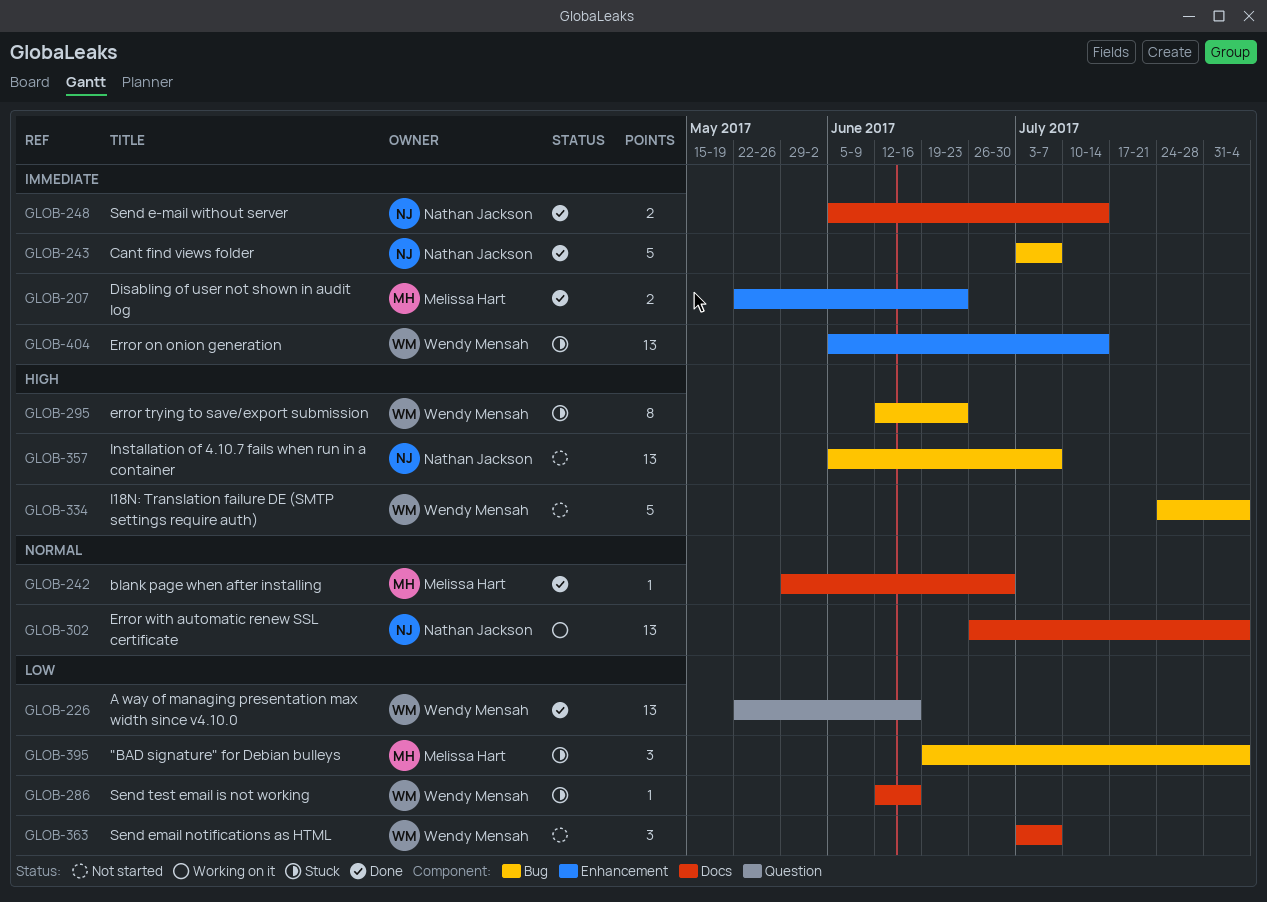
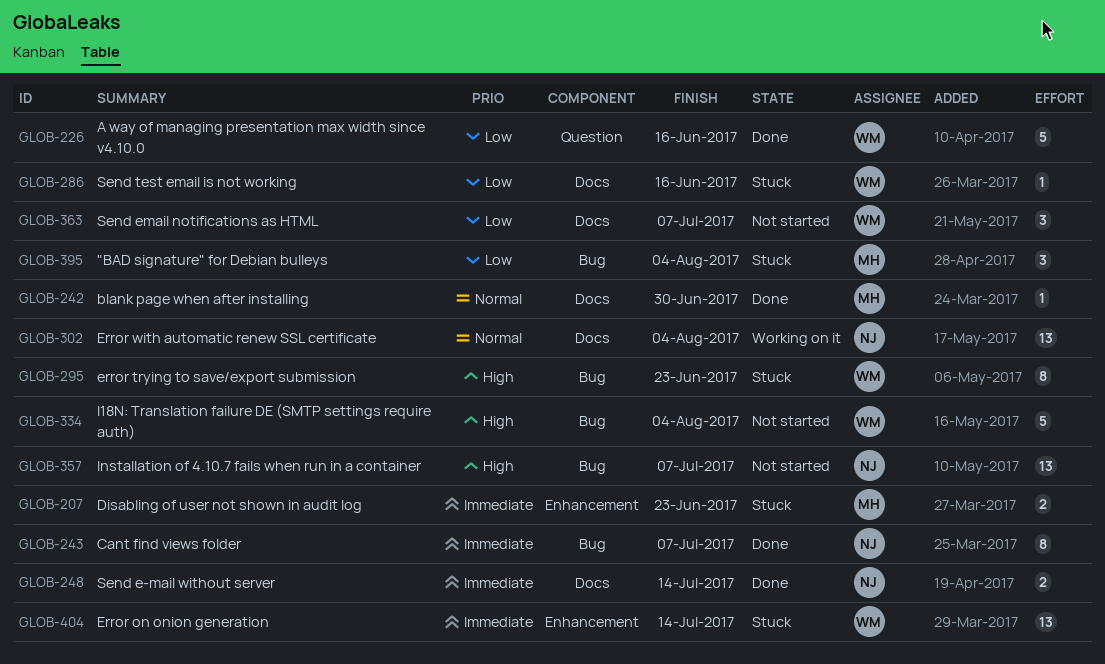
GLOB-207, status: Done -> Stuck
GLOB-226, estimate: 13 -> 5
GLOB-243, estimate: 5 -> 8

